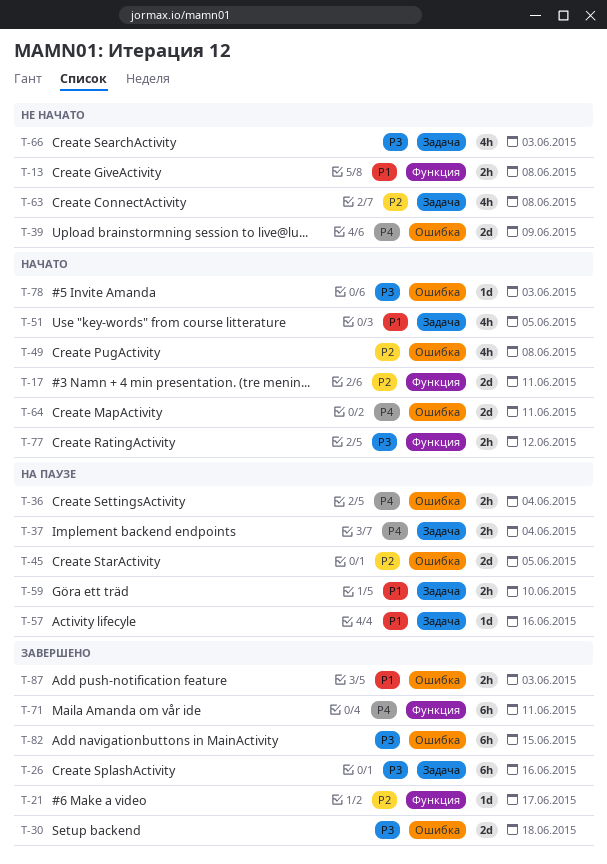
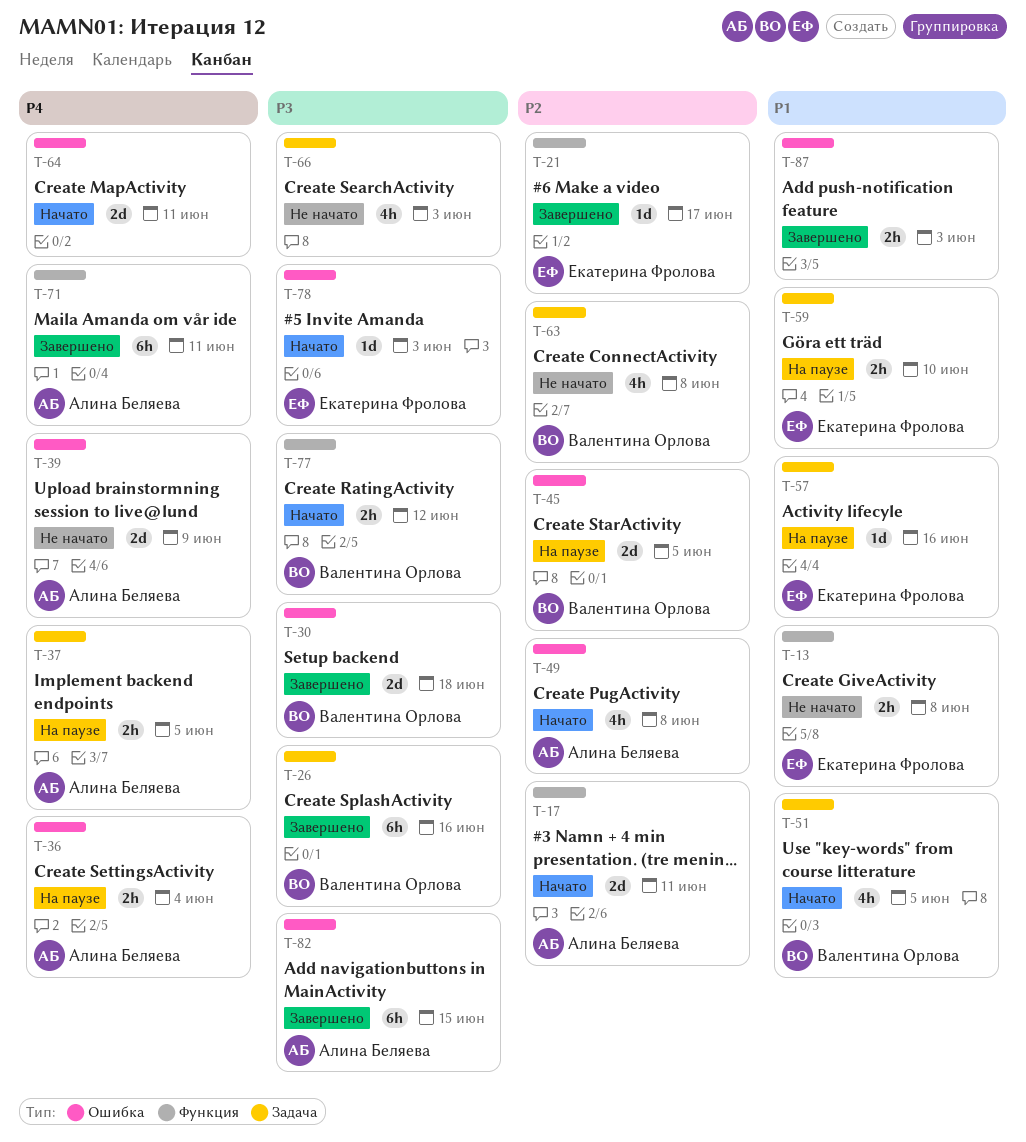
T-37, due: Jun 4 -> Jun 5

